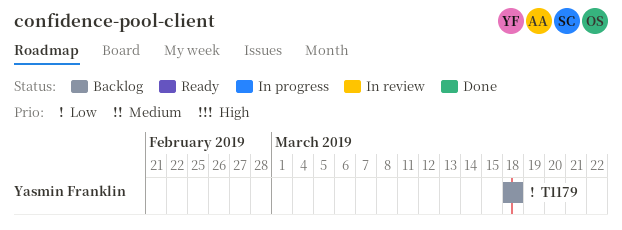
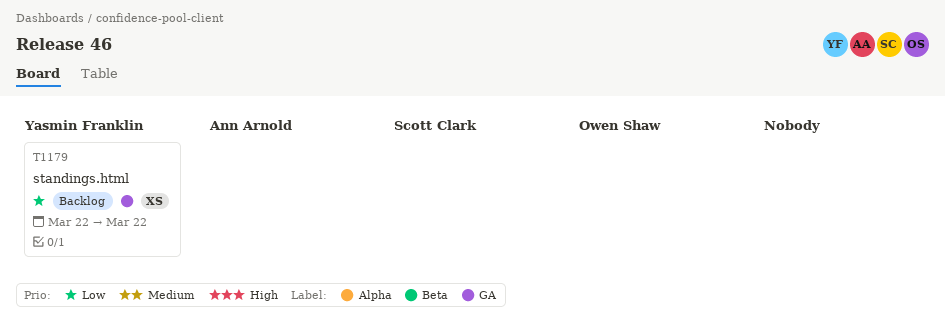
T1179, start: Mar 18 -> Mar 22
T1179, due: Mar 18 -> Mar 22

